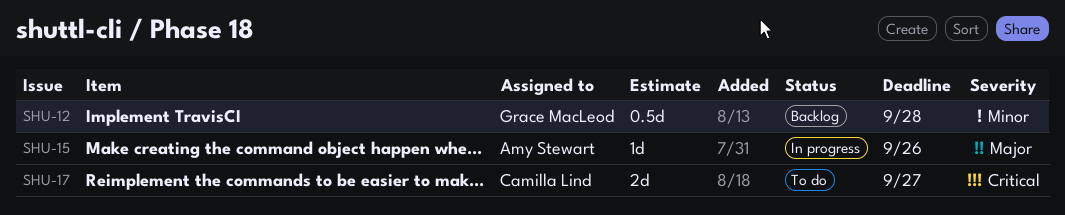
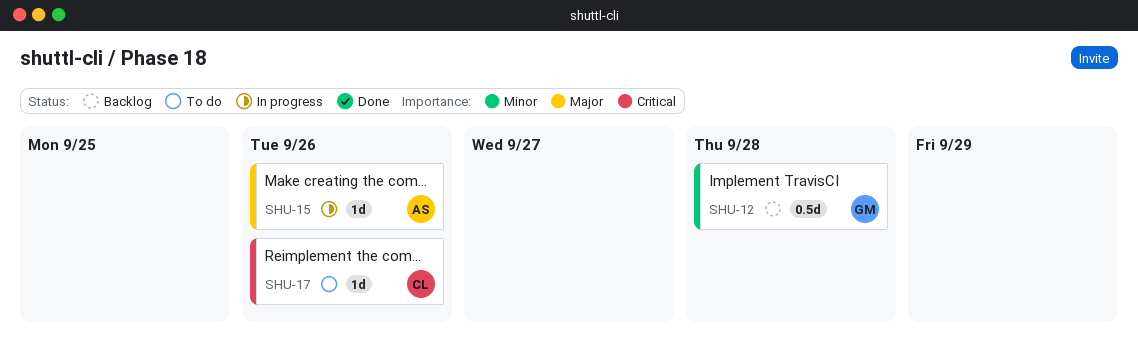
SHU-17, estimate: 2d -> 1d
SHU-17, due: Sep 27 -> Sep 26

